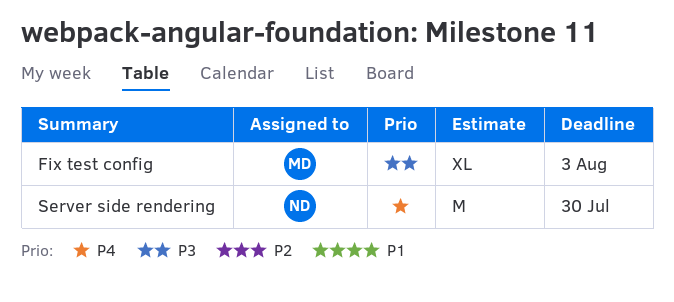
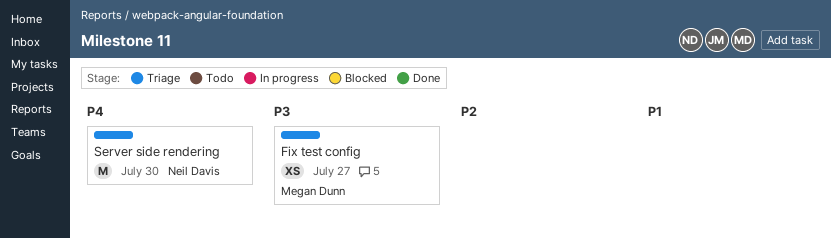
Fix test config, estimate: XL -> XS
Fix test config, due: Aug 3 -> Jul 27

